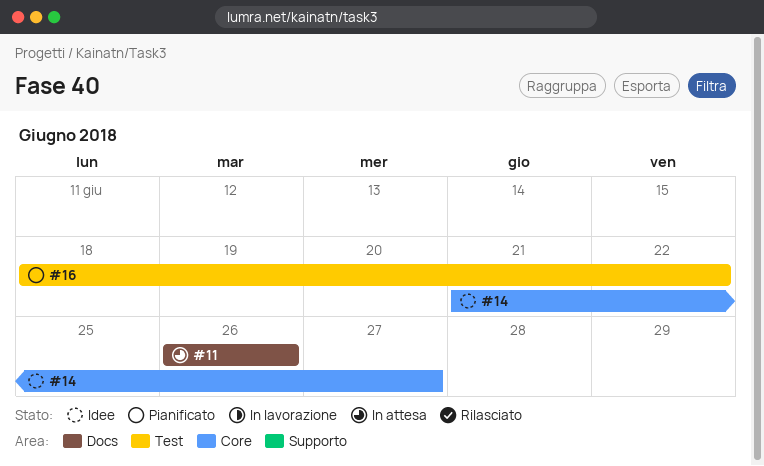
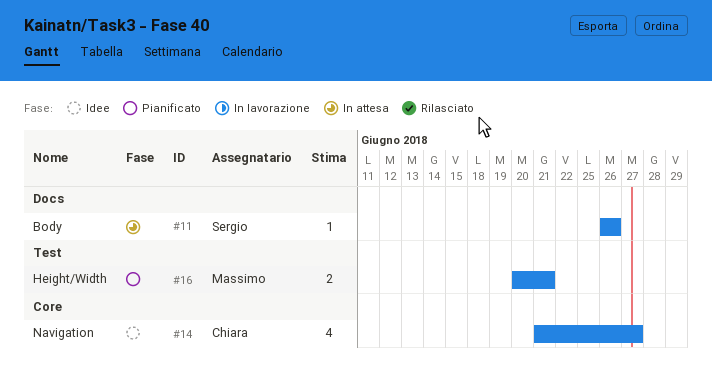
#16, start: Jun 18 -> Jun 20
#16, due: Jun 22 -> Jun 21

